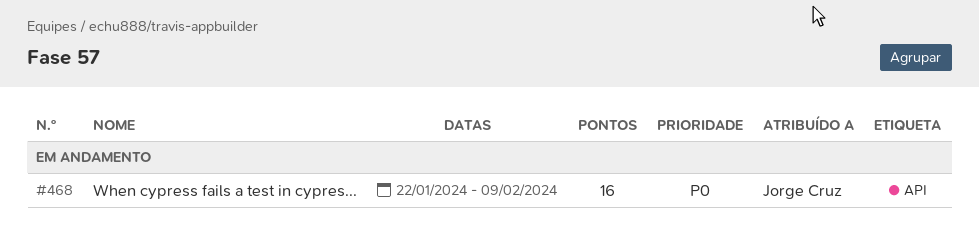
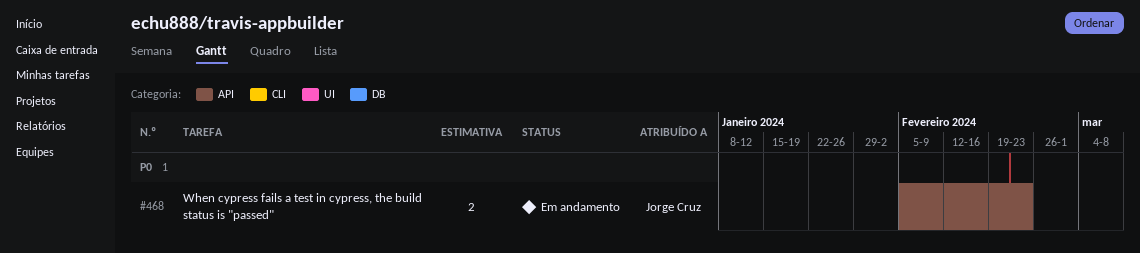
#468, estimate: 16 -> 2
#468, start: Jan 22 -> Feb 5
#468, due: Feb 9 -> Feb 23

